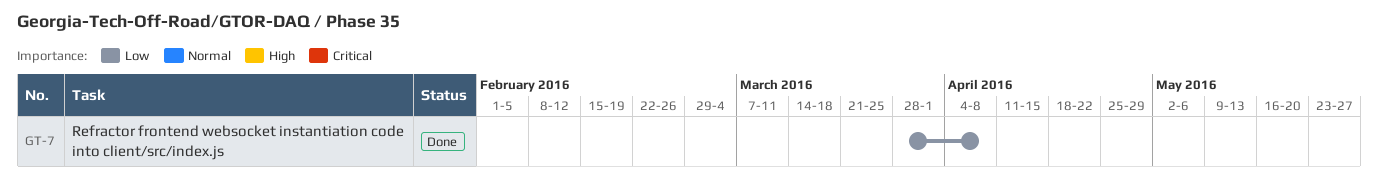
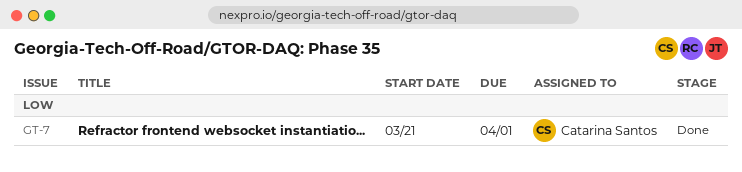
GT-7, start: Mar 28 -> Mar 21
GT-7, due: Apr 8 -> Apr 1

